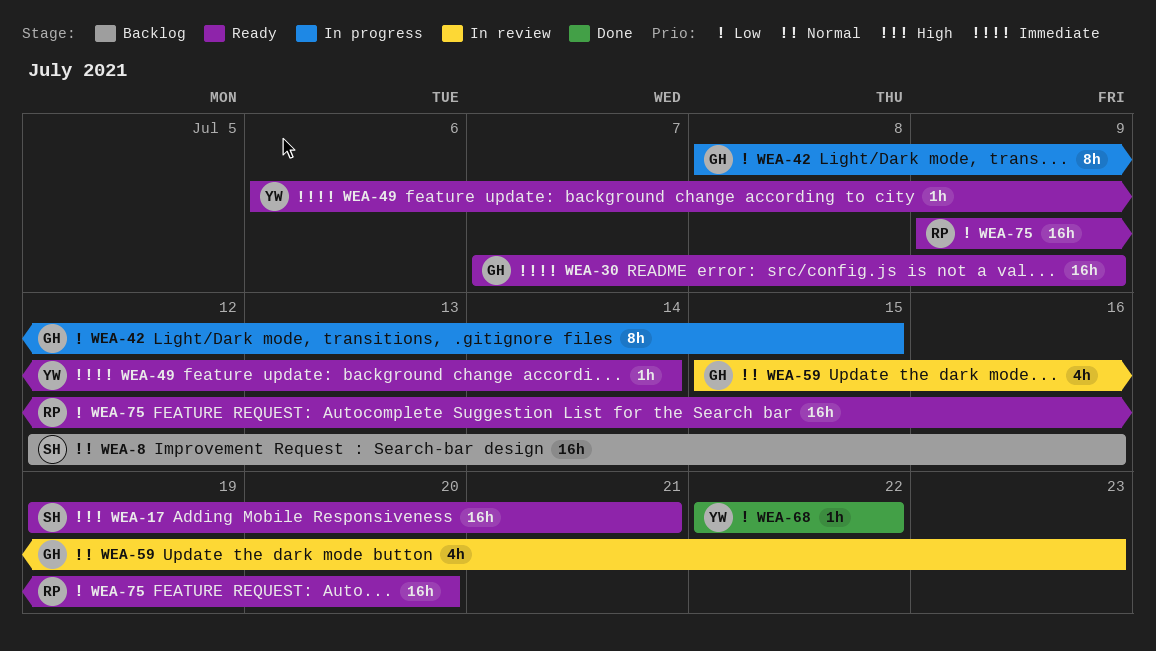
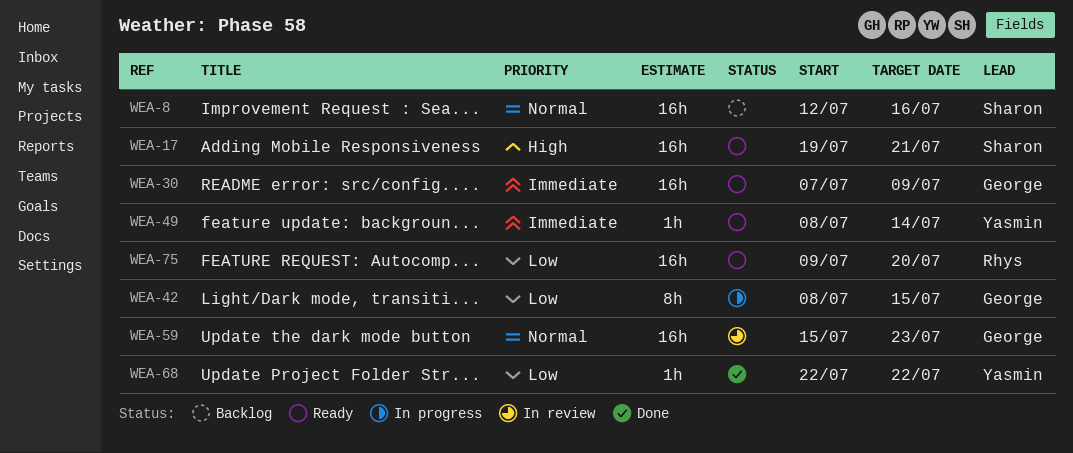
WEA-49, start: Jul 6 -> Jul 8
WEA-59, estimate: 4h -> 16h

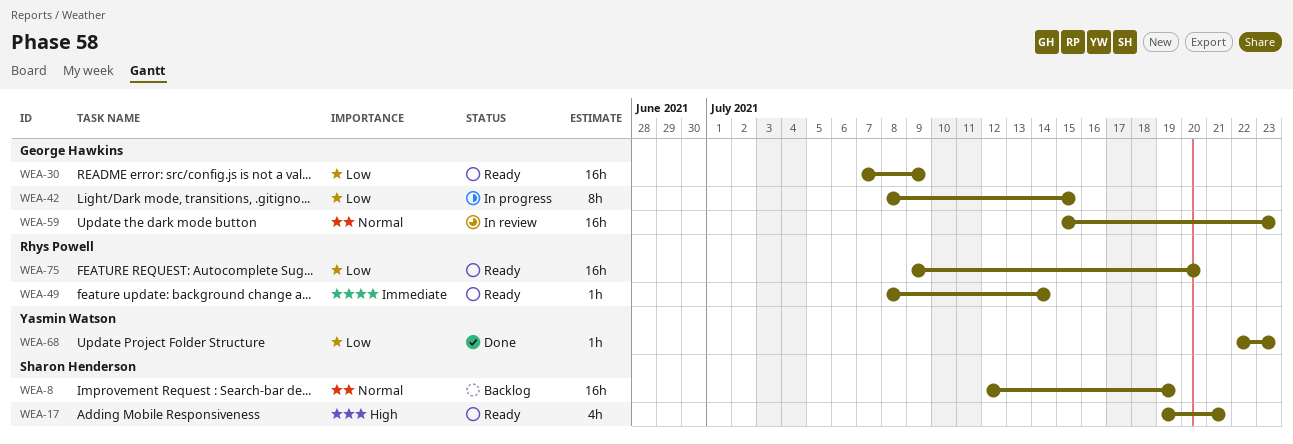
WEA-8, due: Jul 16 -> Jul 19
WEA-17, estimate: 16h -> 4h
WEA-30, priority: Immediate -> Low
WEA-49, owner: Yasmin Watson -> Rhys Powell
WEA-68, due: Jul 22 -> Jul 23

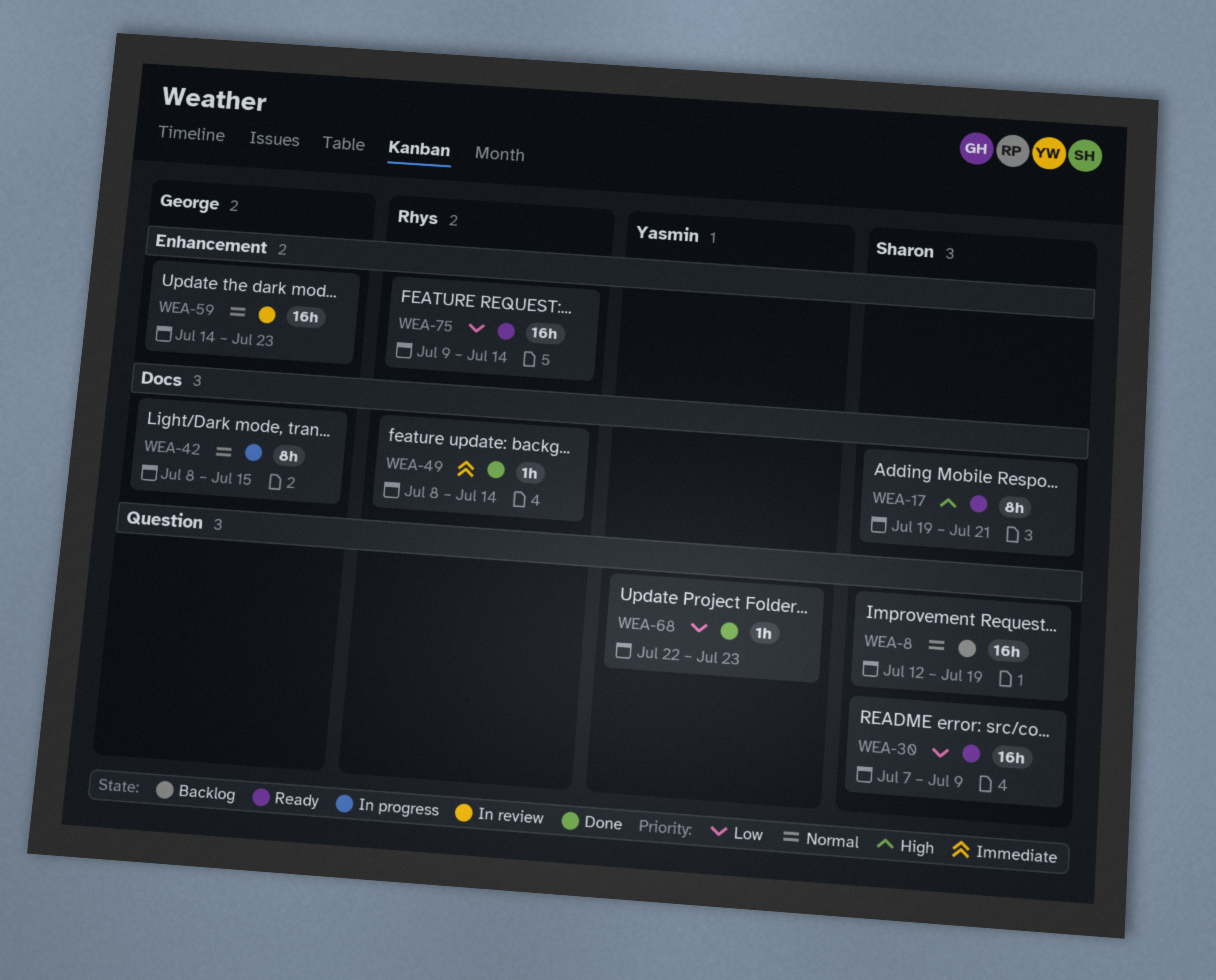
WEA-17, estimate: 4h -> 8h
WEA-30, owner: George Hawkins -> Sharon Henderson
WEA-42, priority: Low -> Normal
WEA-49, status: Ready -> Done
WEA-59, start: Jul 15 -> Jul 14
WEA-75, due: Jul 20 -> Jul 14

